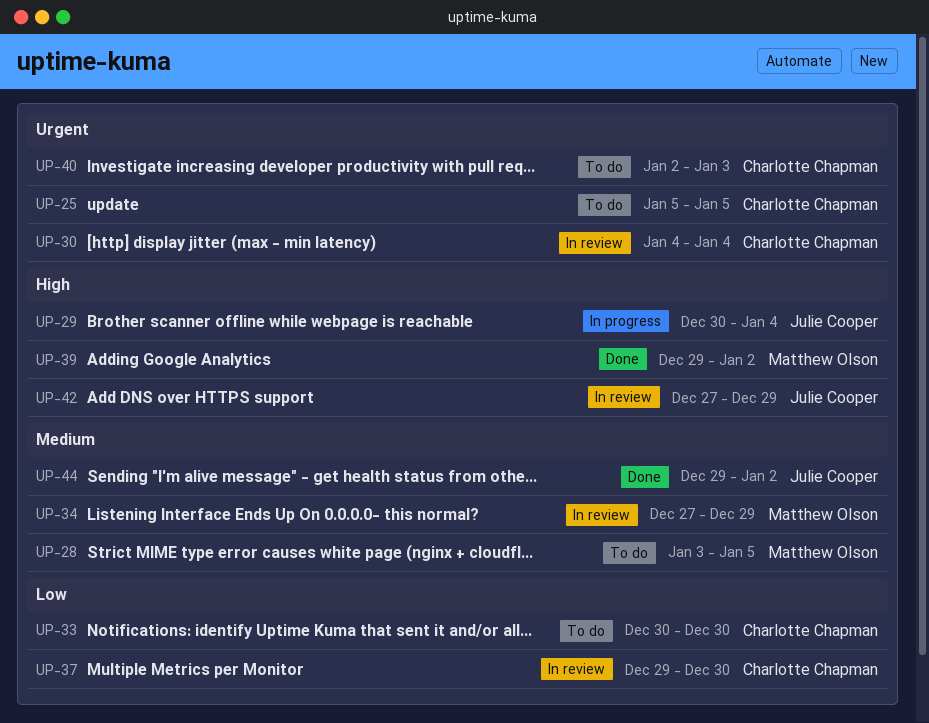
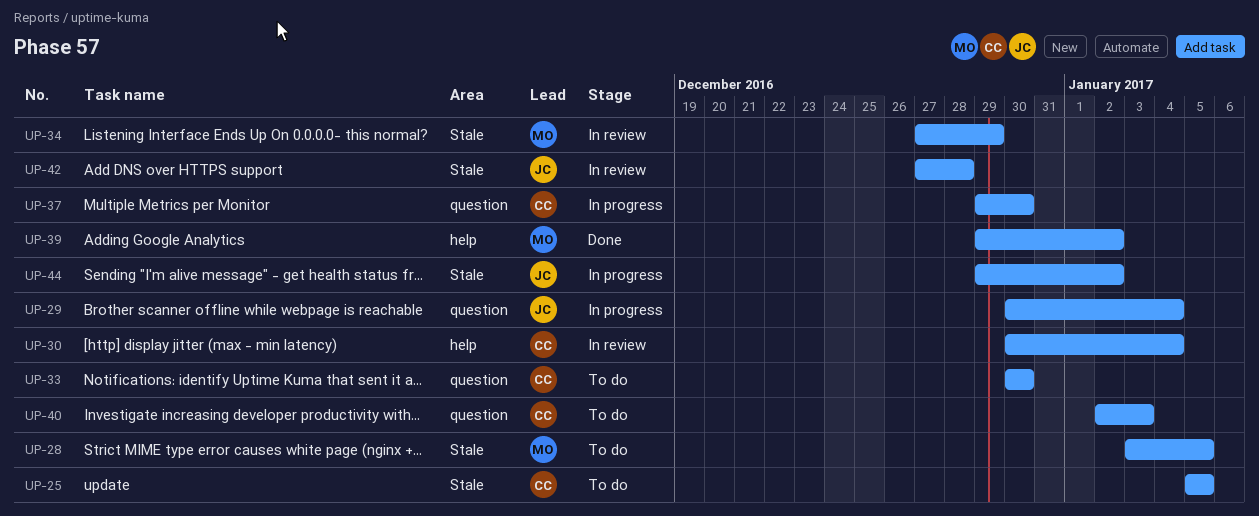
UP-30, start: Jan 4 -> Dec 30
UP-37, status: In review -> In progress
UP-42, due: Dec 29 -> Dec 28
UP-44, status: Done -> In progress

